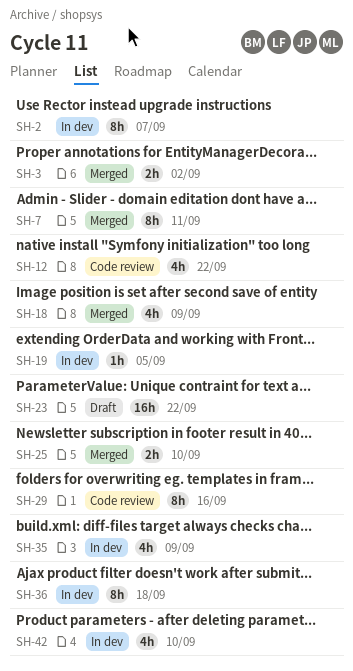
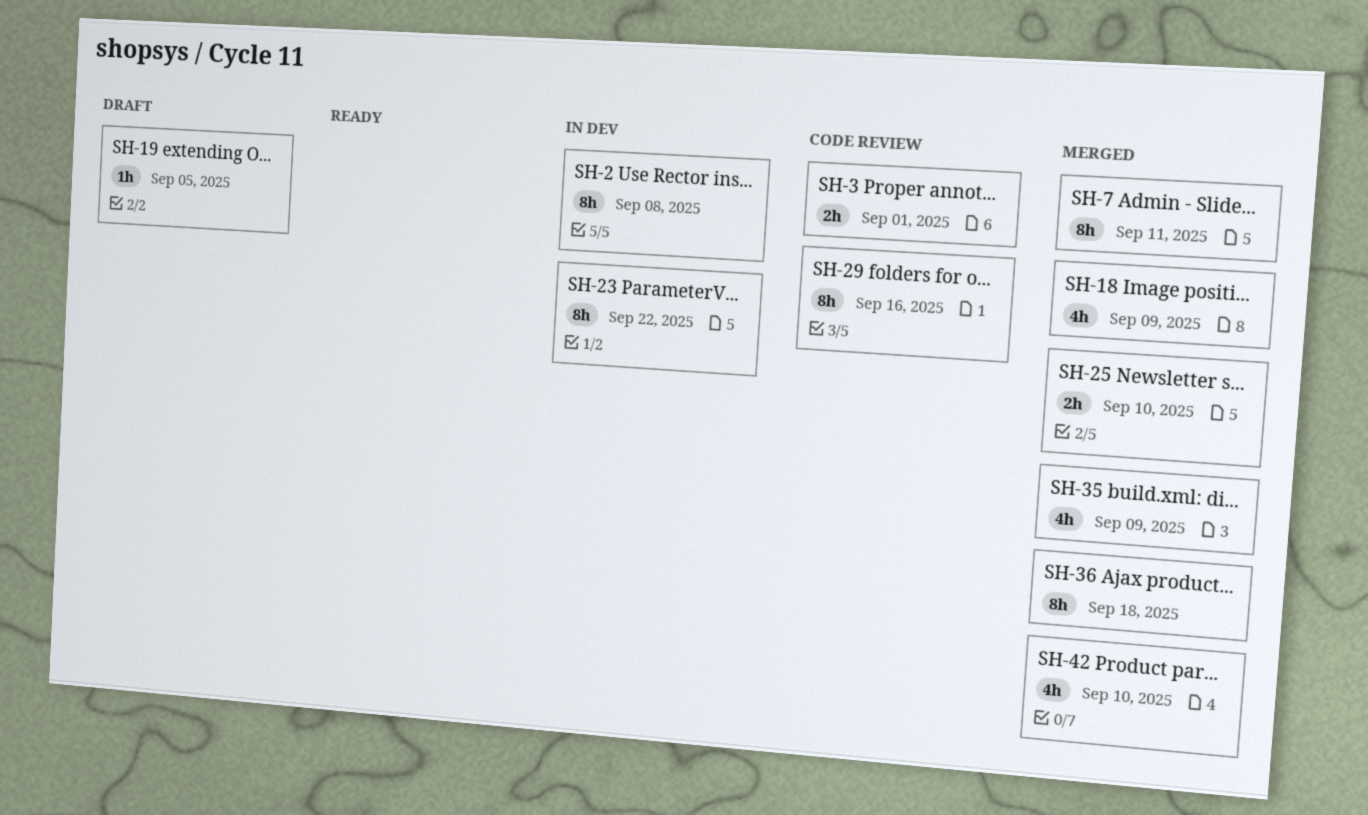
SH-2, due: Sep 7 -> Sep 8
SH-3, status: Merged -> Code review
SH-3, due: Sep 2 -> Sep 1
SH-12: present -> none
SH-19, status: In dev -> Draft
SH-23, status: Draft -> In dev
SH-23, estimate: 16h -> 8h
SH-35, status: In dev -> Merged
SH-36, status: In dev -> Merged
SH-42, status: In dev -> Merged

